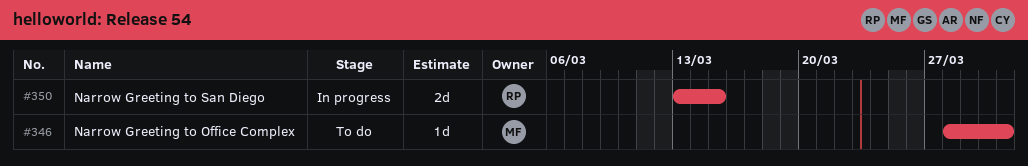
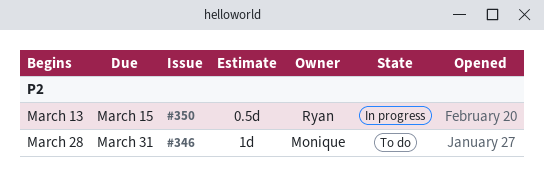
#350, estimate: 2d -> 0.5d

